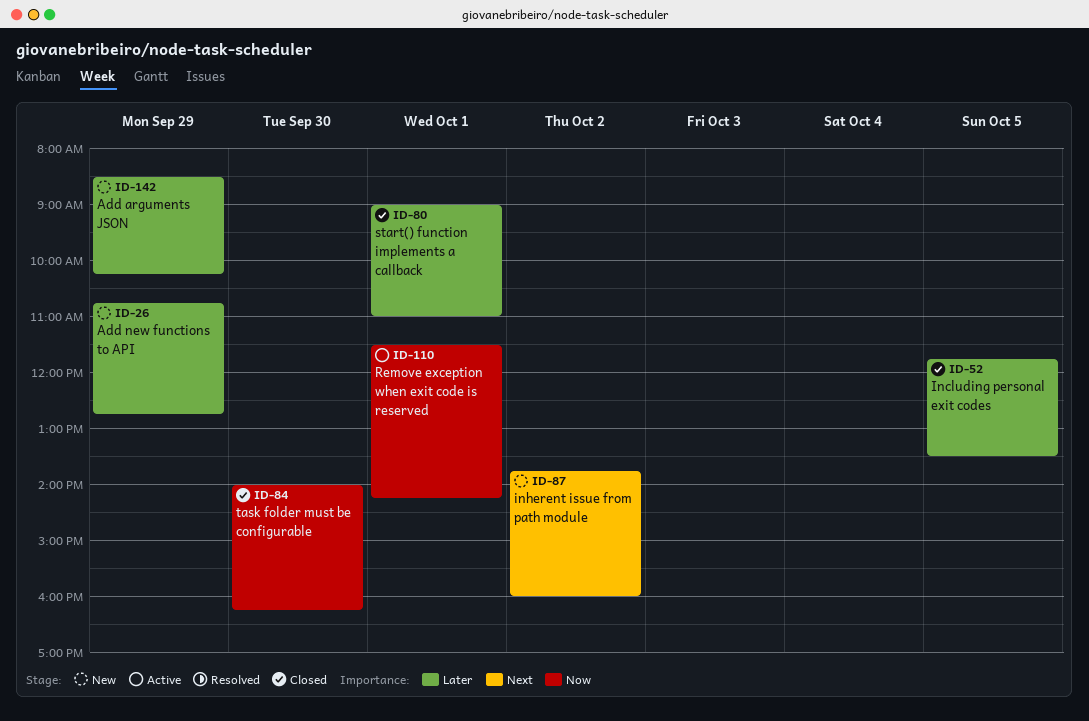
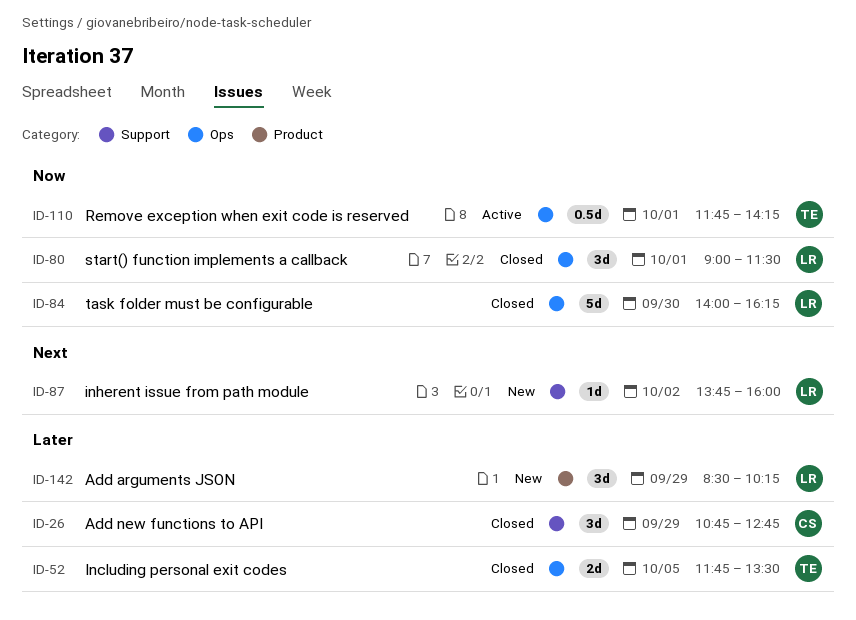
ID-26, status: New -> Closed
ID-80, priority: Later -> Now
ID-80, ends: 11:00 -> 11:30
ID-110, begins: 11:30 -> 11:45

